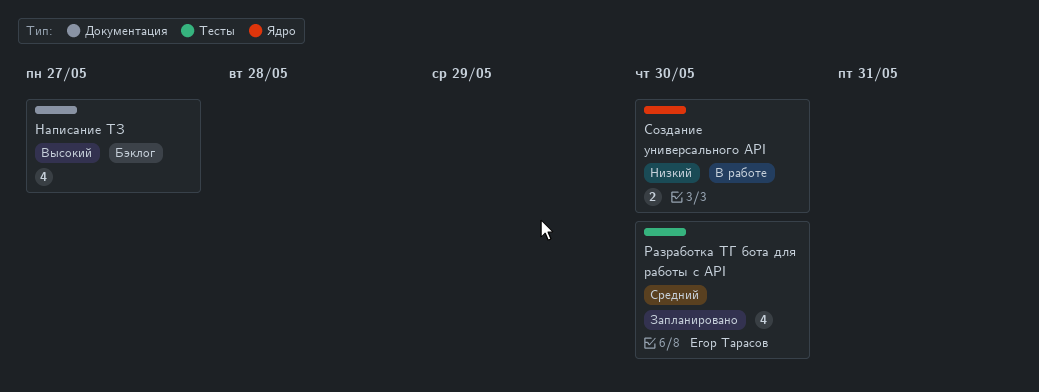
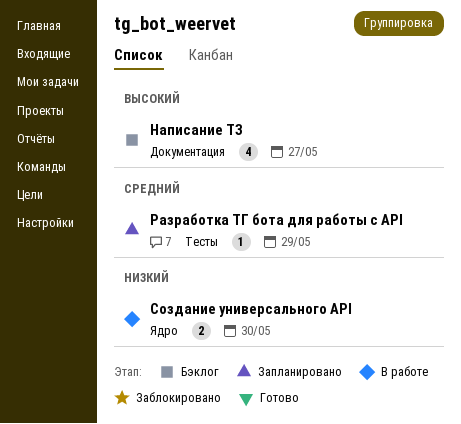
Разработка ТГ бота для работы с API, estimate: 4 -> 1
Разработка ТГ бота для работы с API, due: May 30 -> May 29

